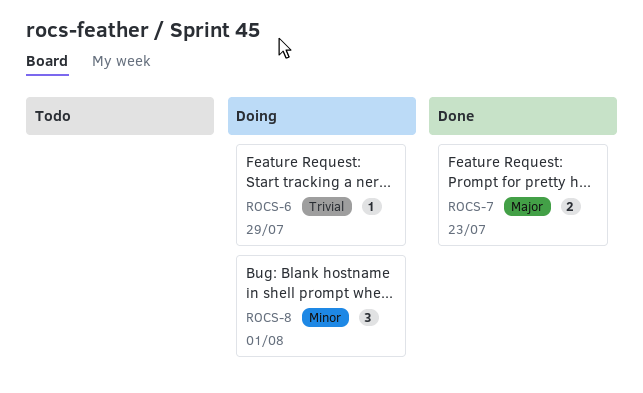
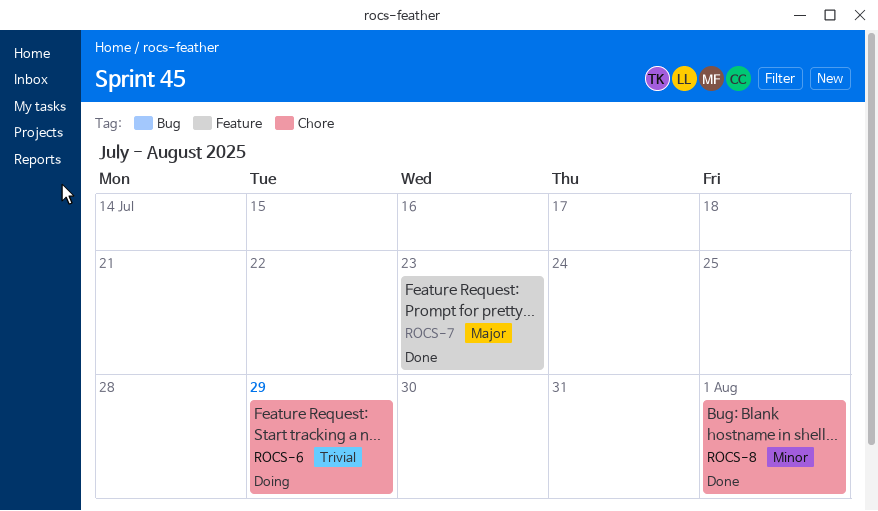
ROCS-8, status: Doing -> Done

